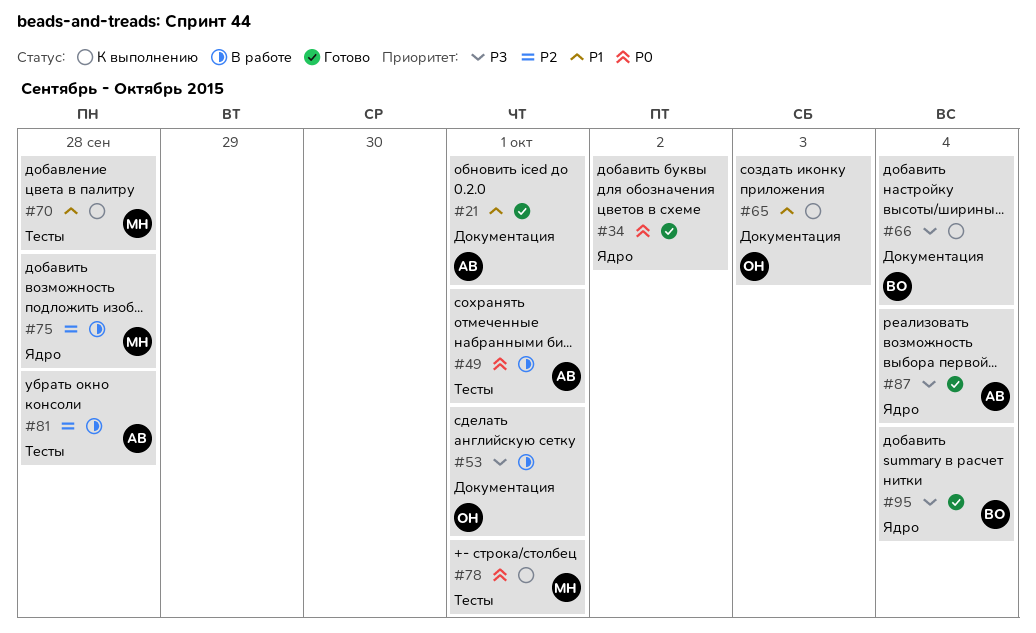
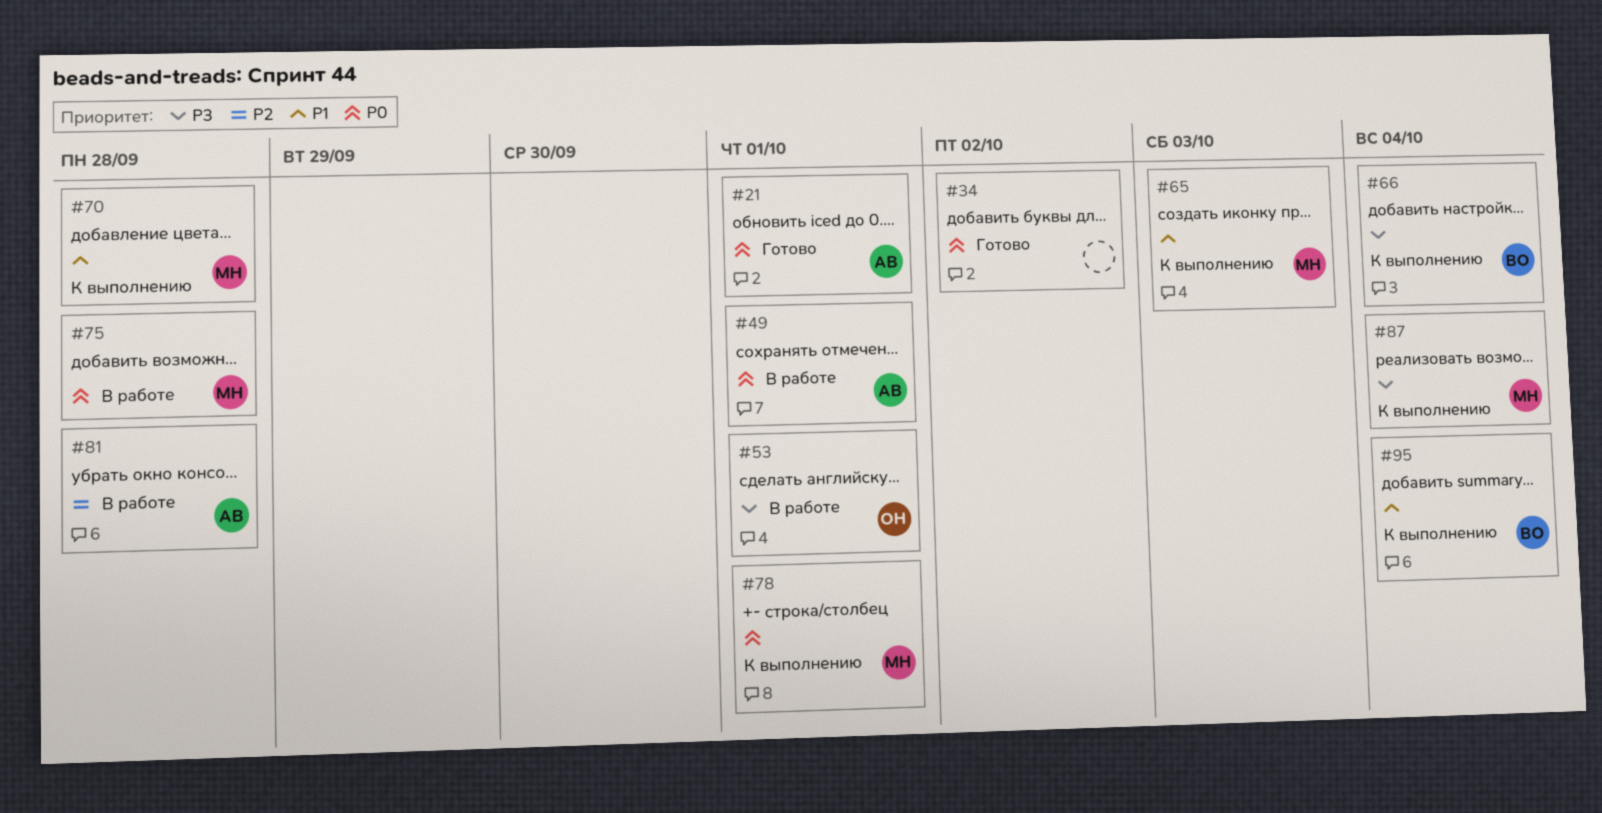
#21, priority: P1 -> P0
#65, owner: ОН -> МН
#75, priority: P2 -> P0
#87, status: Готово -> К выполнению
#87, owner: АВ -> МН
#95, status: Готово -> К выполнению
#95, priority: P3 -> P1

